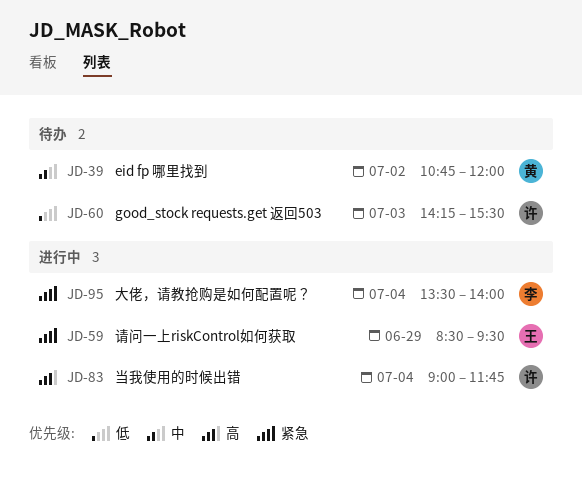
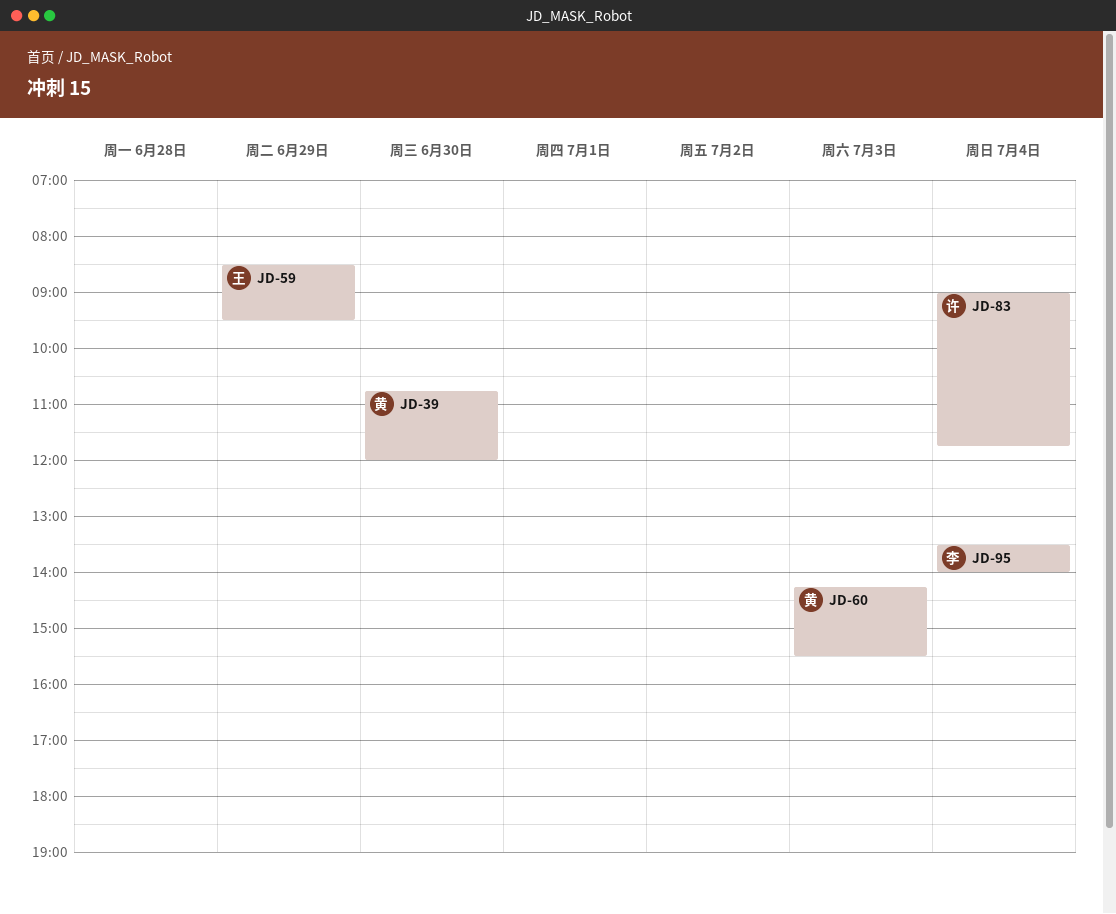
JD-39, day: Jul 2 -> Jun 30
JD-60, owner: 许 -> 黄

